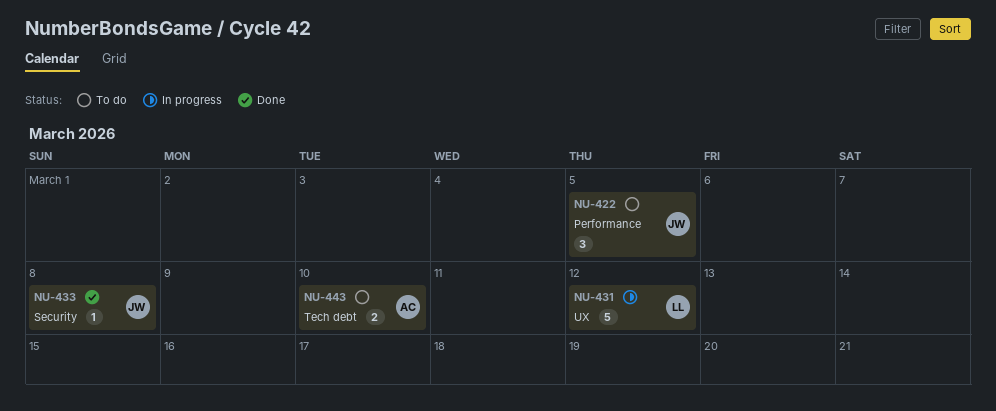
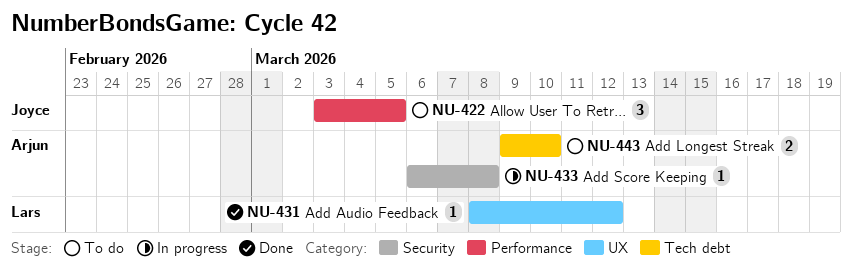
NU-431, status: In progress -> Done
NU-431, estimate: 5 -> 1
NU-433, status: Done -> In progress
NU-433, owner: Joyce -> Arjun

